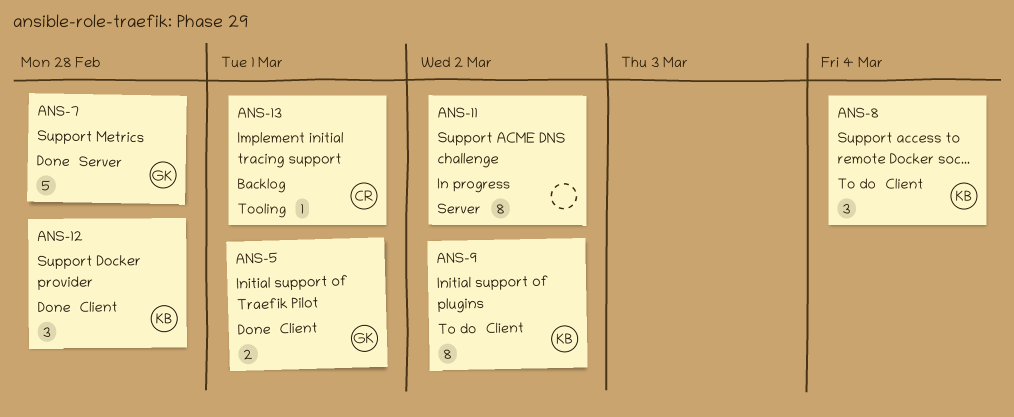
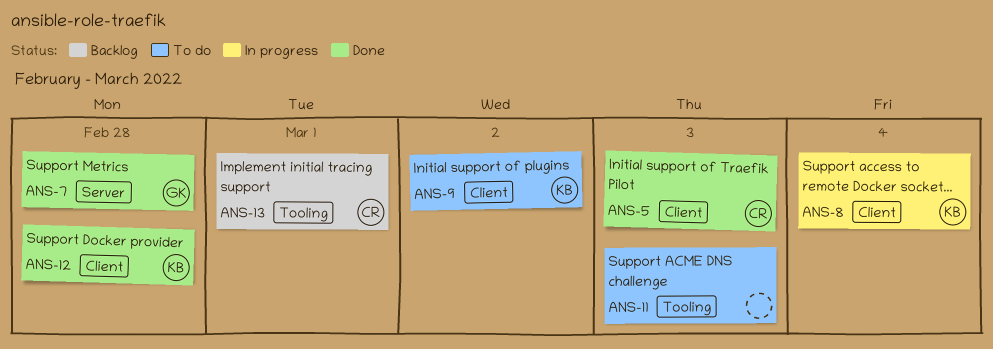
ANS-5, owner: GK -> CR
ANS-5, due: Mar 1 -> Mar 3
ANS-8, status: To do -> In progress
ANS-11, status: In progress -> To do
ANS-11, label: Server -> Tooling
ANS-11, due: Mar 2 -> Mar 3

